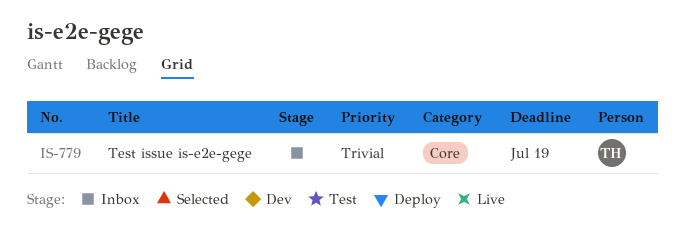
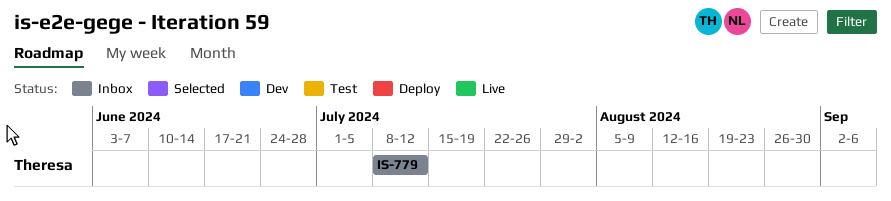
IS-779, due: Jul 19 -> Jul 12

